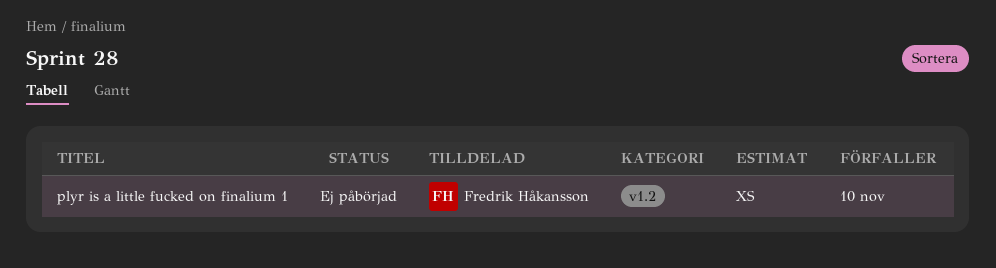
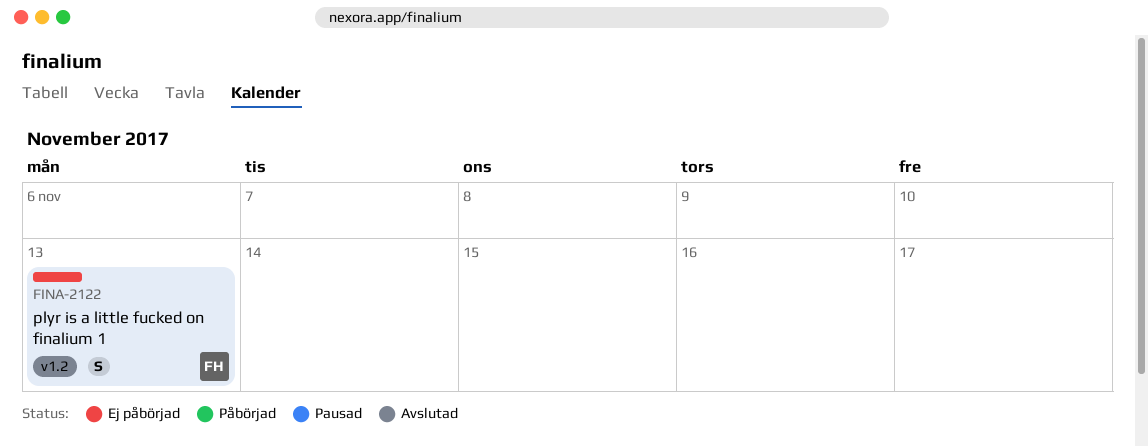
plyr is a little fucked on finalium 1, estimate: XS -> S
plyr is a little fucked on finalium 1, due: Nov 10 -> Nov 13

